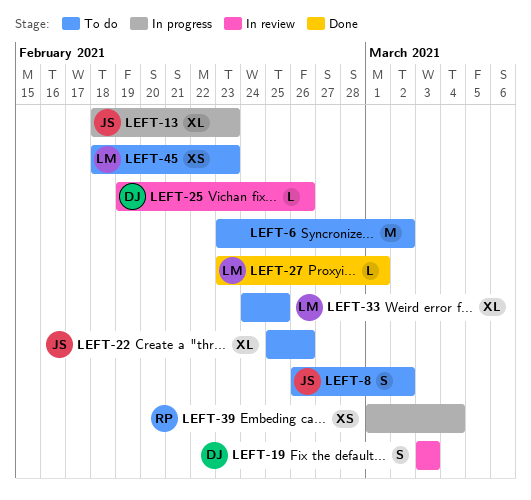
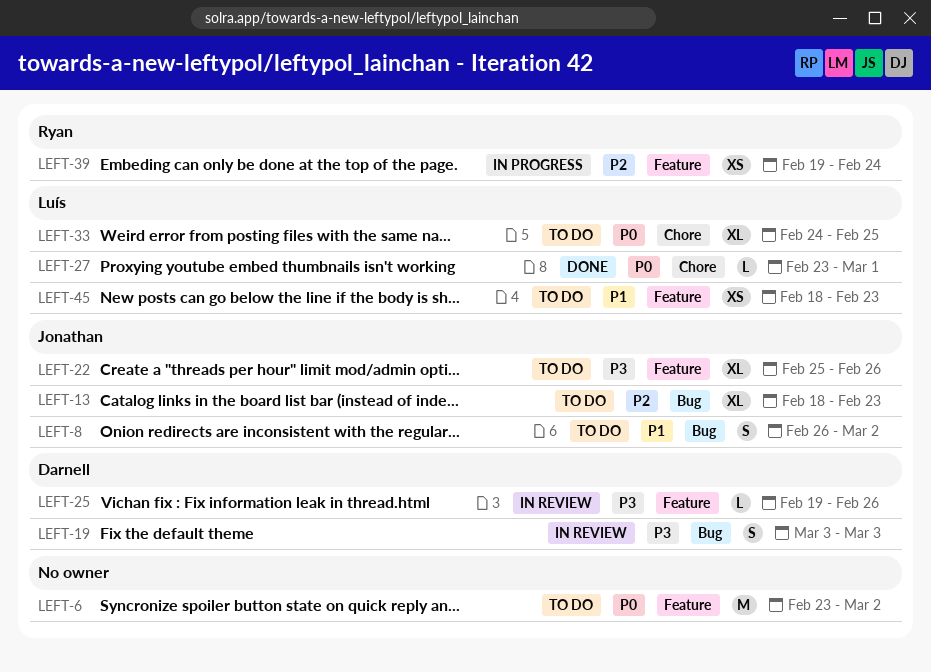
LEFT-13, status: In progress -> To do
LEFT-39, start: Mar 1 -> Feb 19
LEFT-39, due: Mar 4 -> Feb 24

